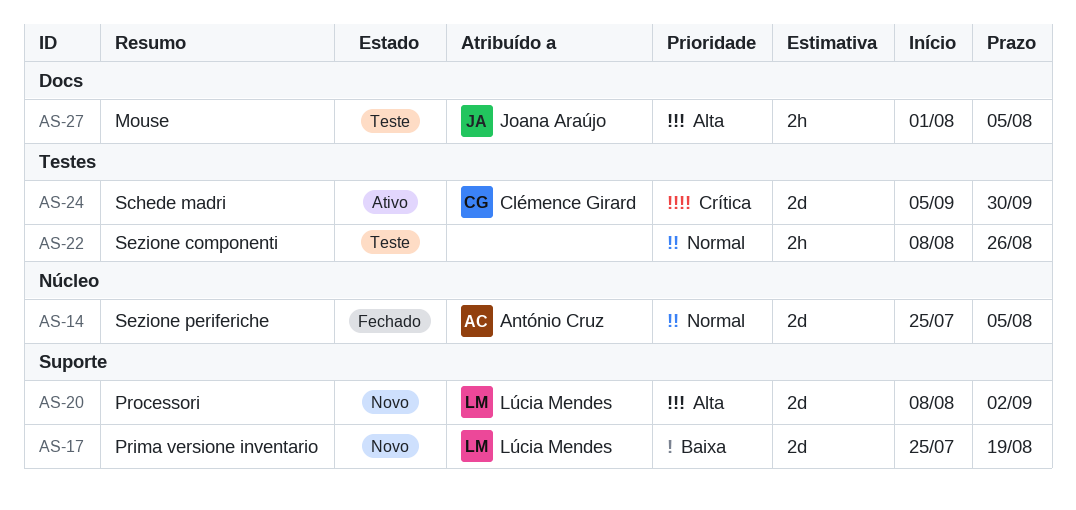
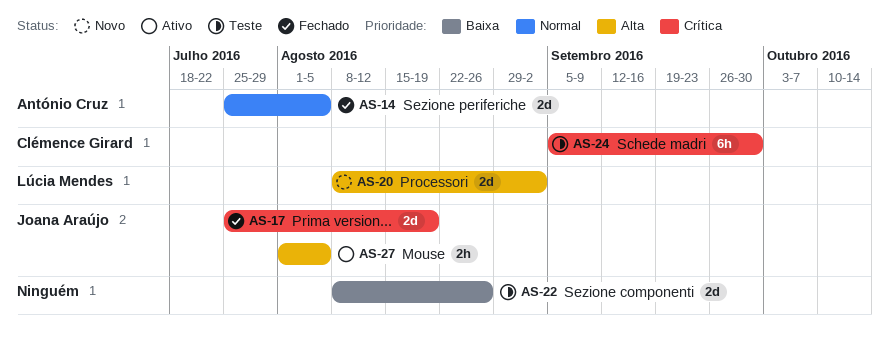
AS-17, status: Novo -> Fechado
AS-17, owner: Lúcia Mendes -> Joana Araújo
AS-17, priority: Baixa -> Crítica
AS-22, priority: Normal -> Baixa
AS-22, estimate: 2h -> 2d
AS-24, status: Ativo -> Teste
AS-24, estimate: 2d -> 6h
AS-27, status: Teste -> Ativo

